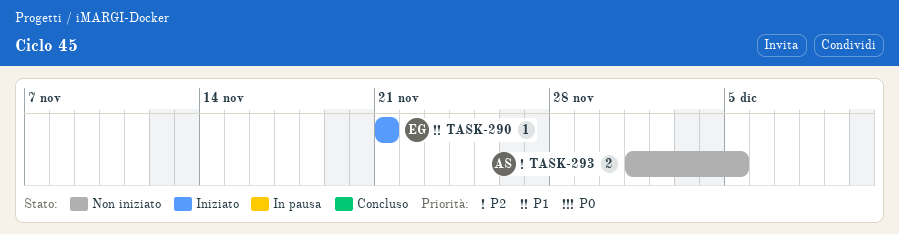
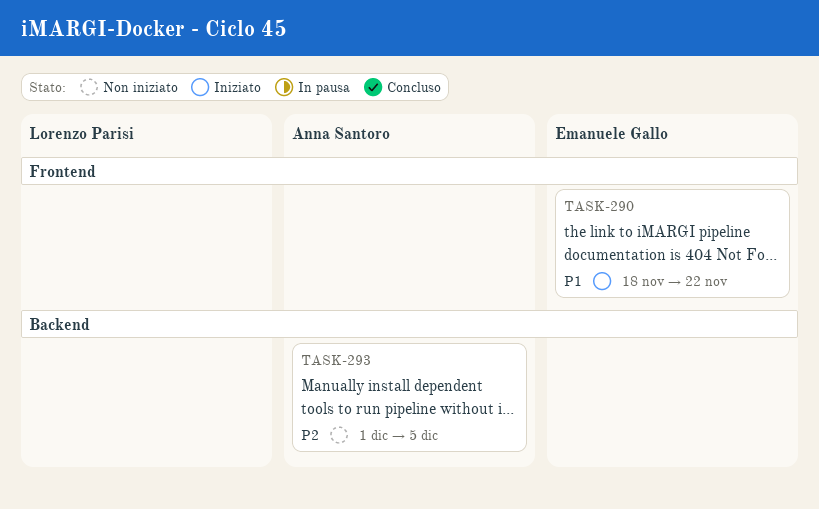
TASK-290, start: Nov 21 -> Nov 18
TASK-290, due: Nov 21 -> Nov 22

